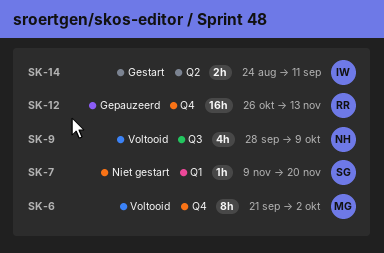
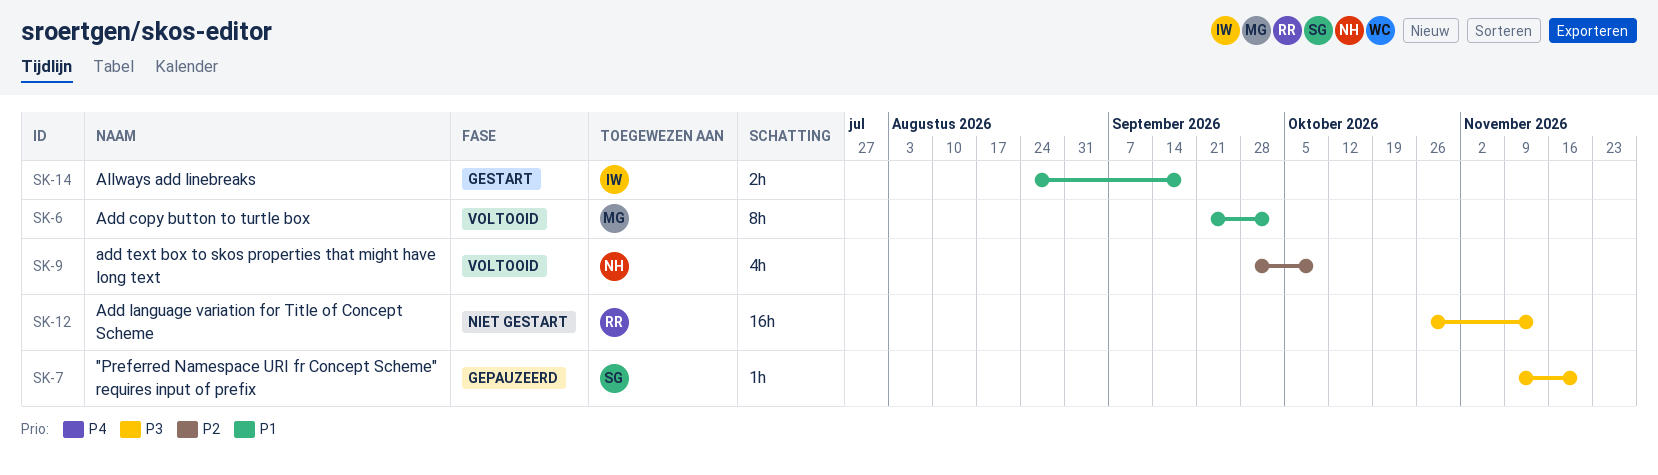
SK-7, status: Niet gestart -> Gepauzeerd
SK-12, status: Gepauzeerd -> Niet gestart
SK-14, due: Sep 11 -> Sep 18

